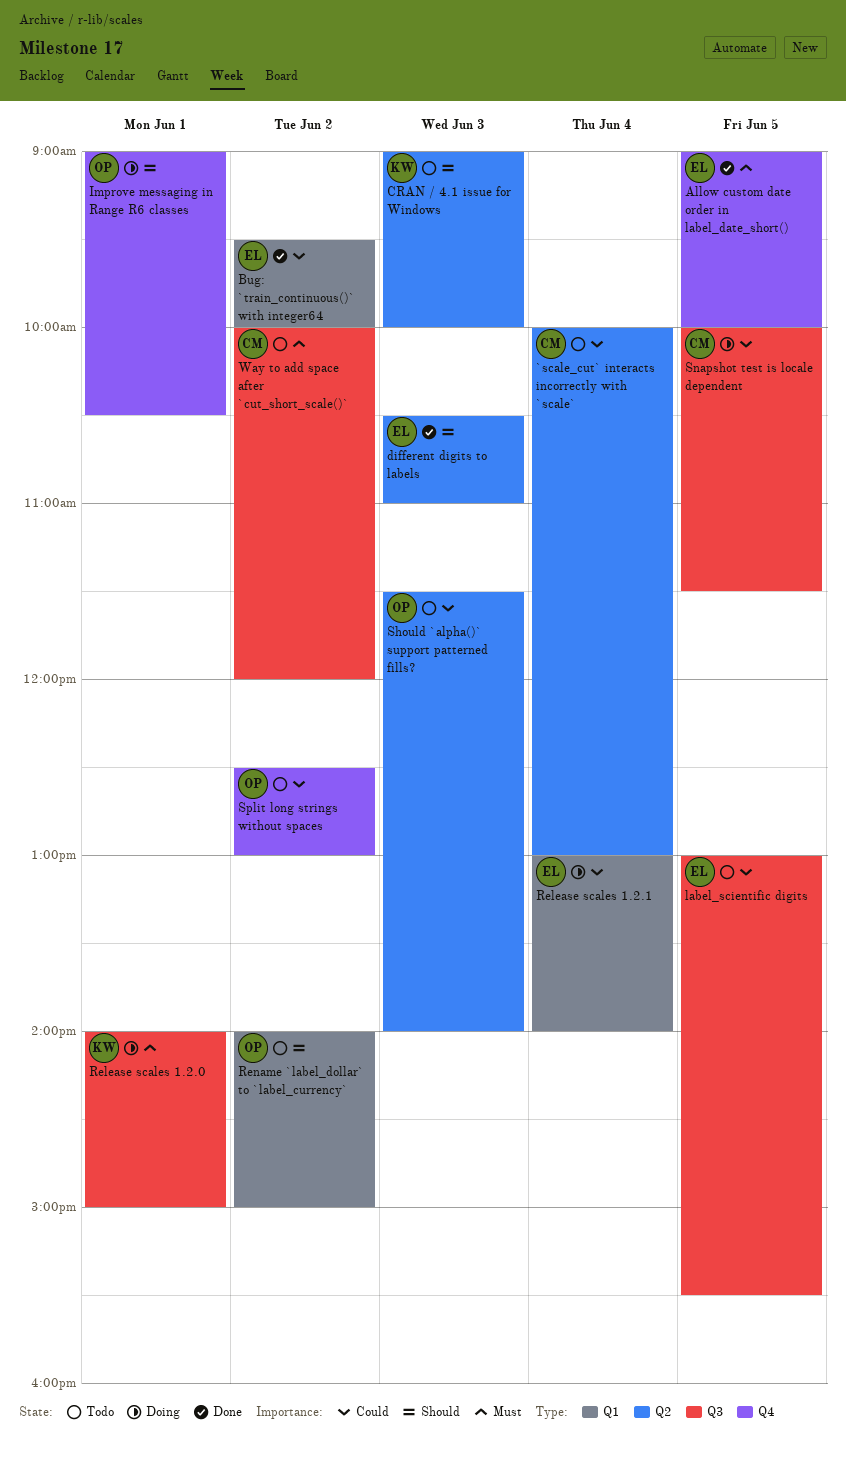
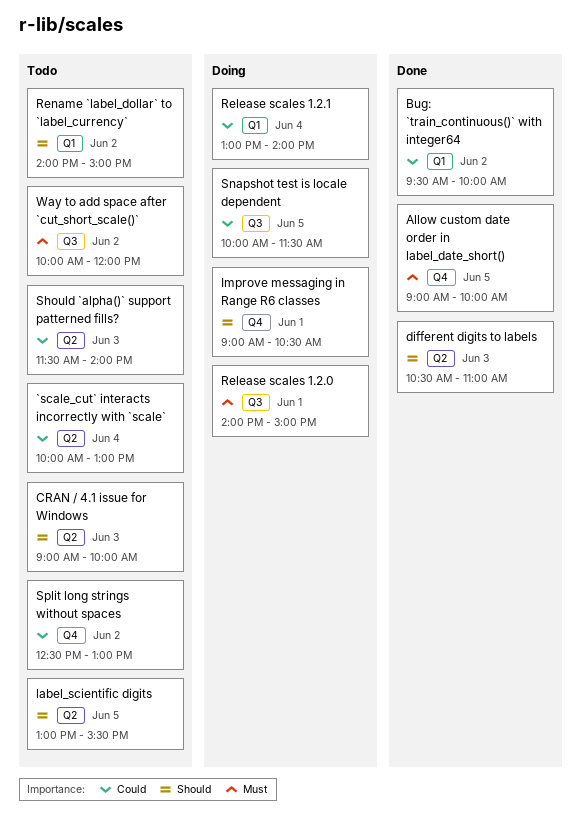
label_scientific digits, priority: Could -> Should
label_scientific digits, label: Q3 -> Q2

